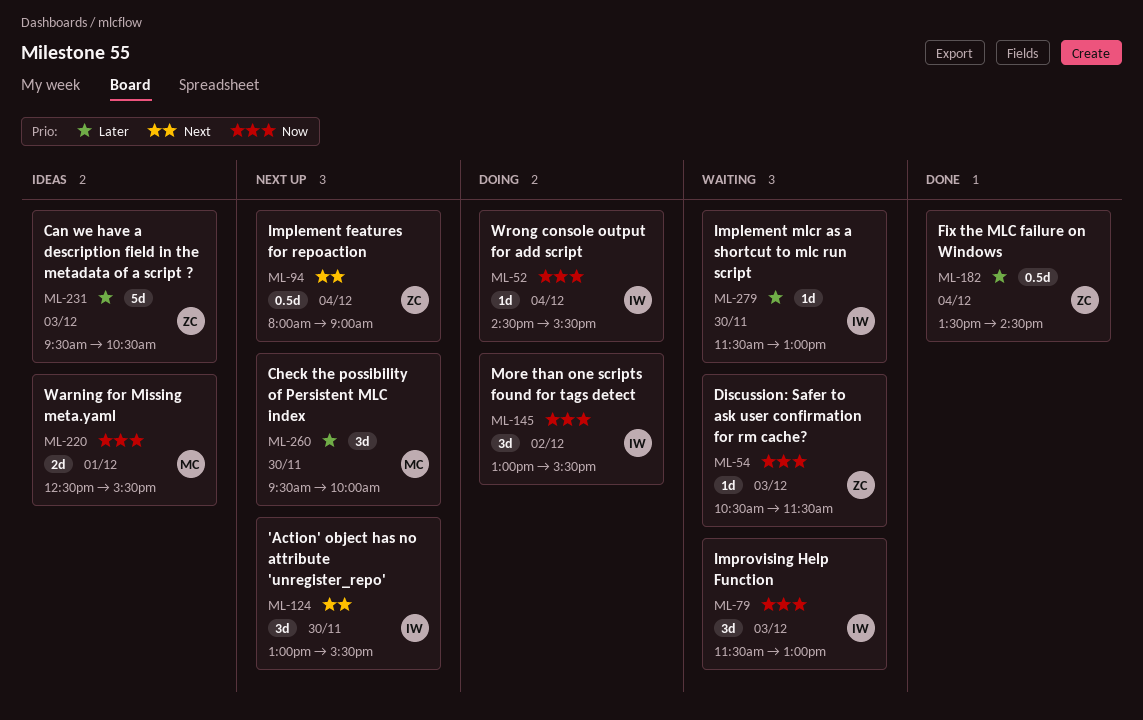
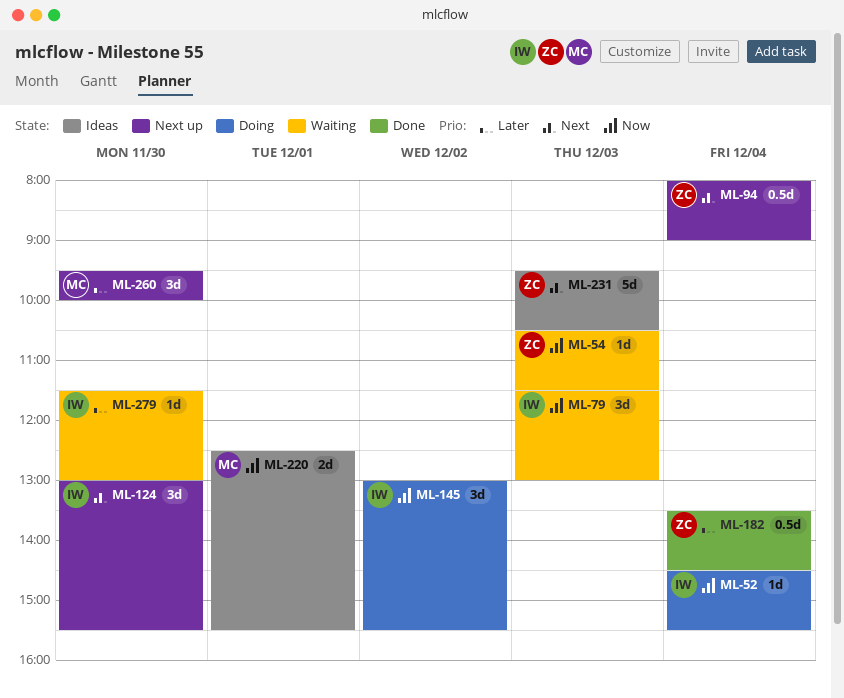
ML-231, priority: Later -> Next

